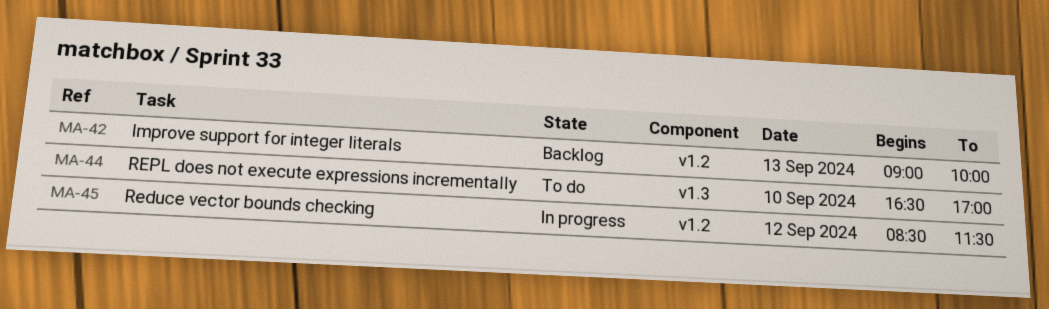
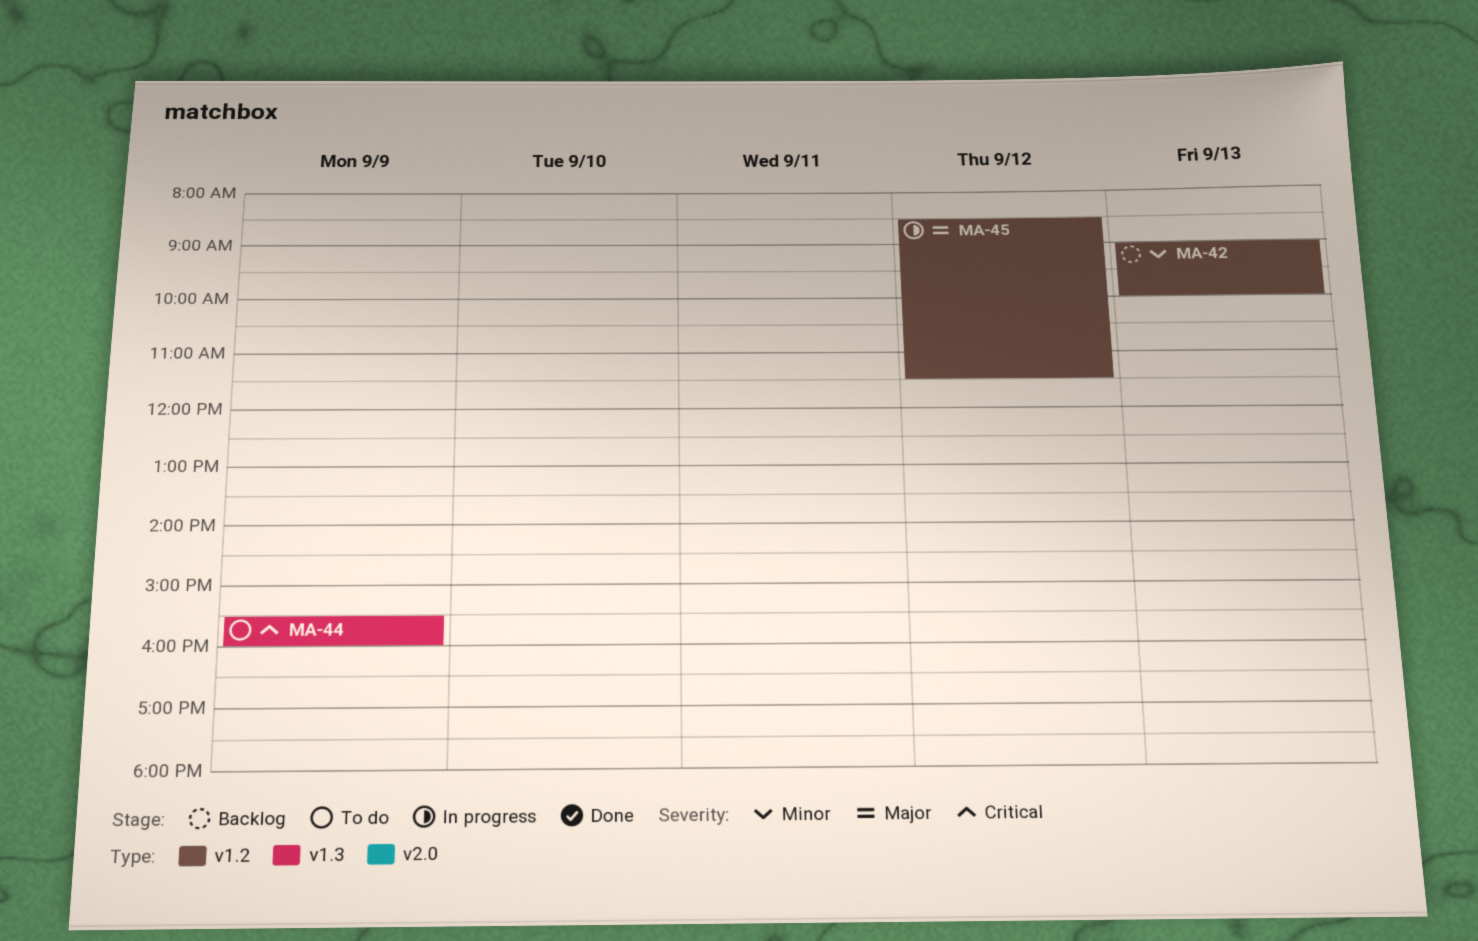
MA-44, day: Sep 10 -> Sep 9
MA-44, begins: 16:30 -> 15:30
MA-44, ends: 17:00 -> 16:00

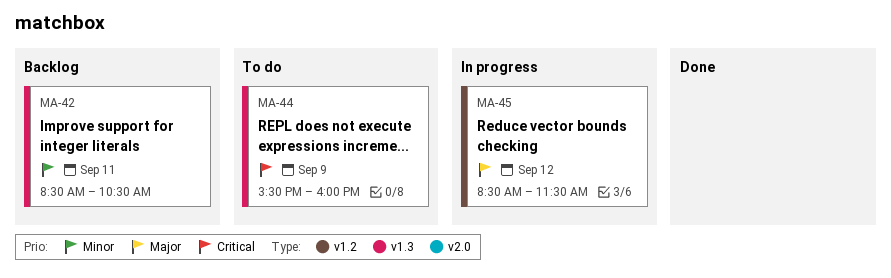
MA-42, label: v1.2 -> v1.3
MA-42, day: Sep 13 -> Sep 11
MA-42, begins: 09:00 -> 08:30
MA-42, ends: 10:00 -> 10:30

